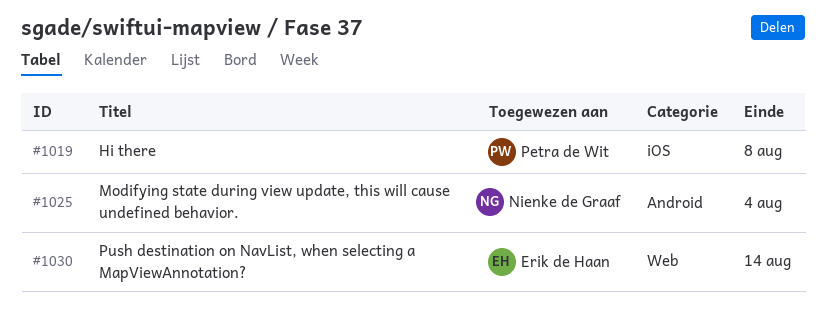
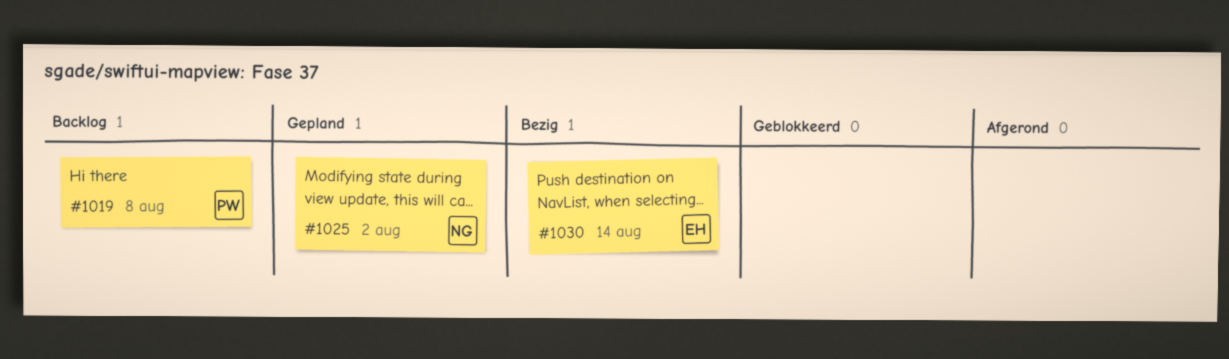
#1025, due: Aug 4 -> Aug 2

